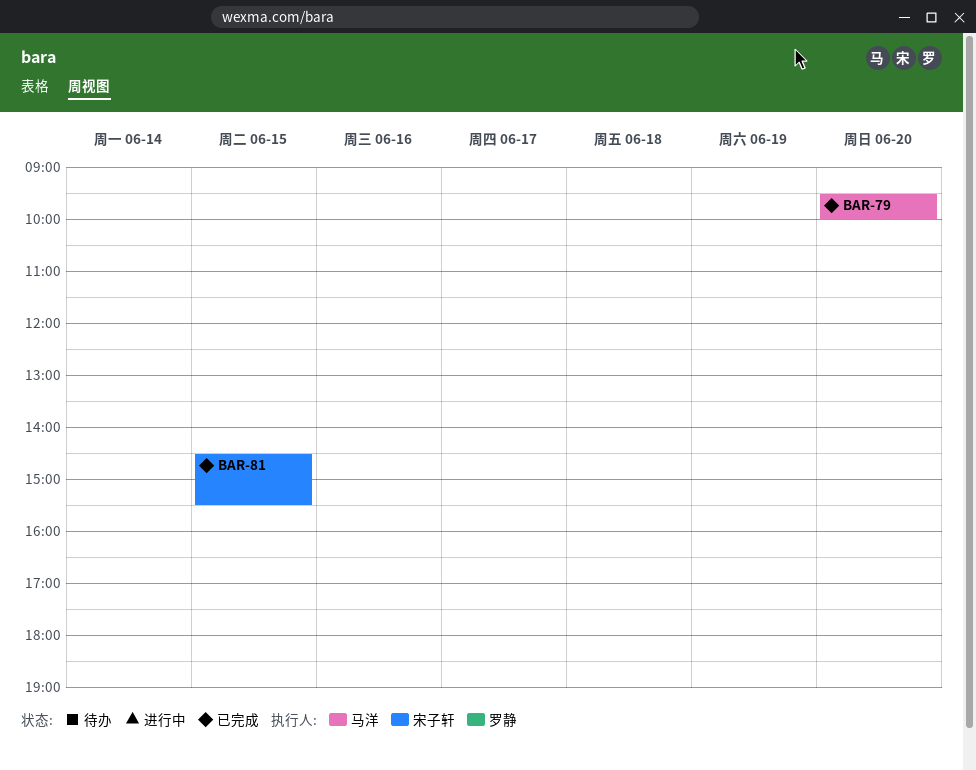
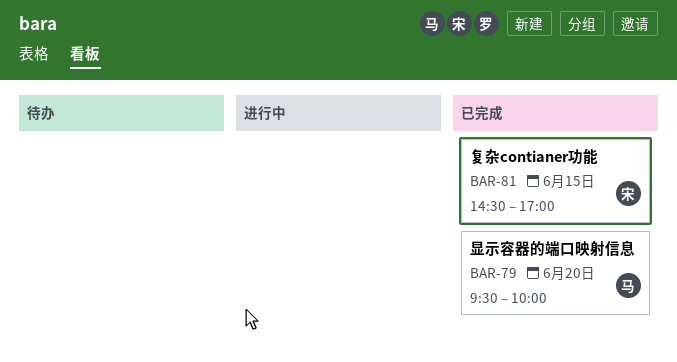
BAR-81, ends: 15:30 -> 17:00

